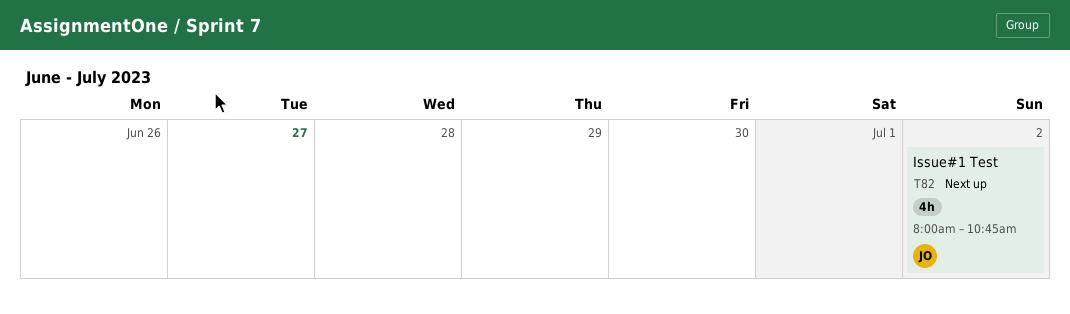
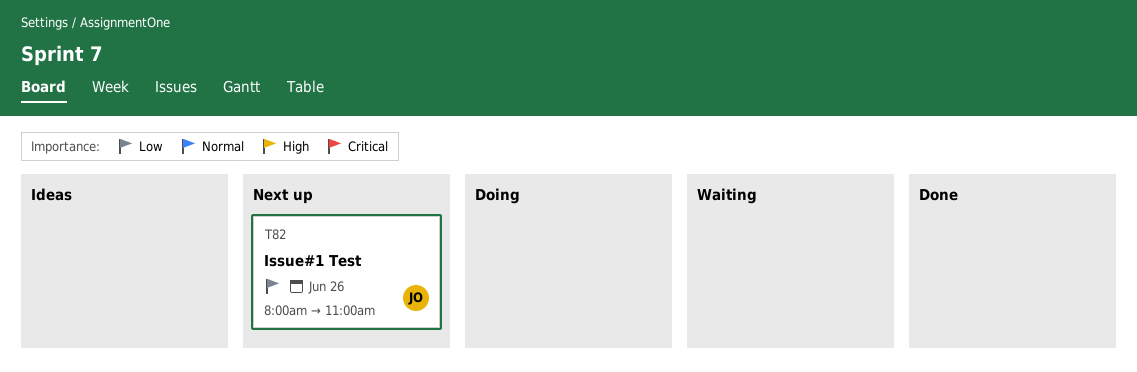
T82, day: Jul 2 -> Jun 26
T82, ends: 10:45 -> 11:00

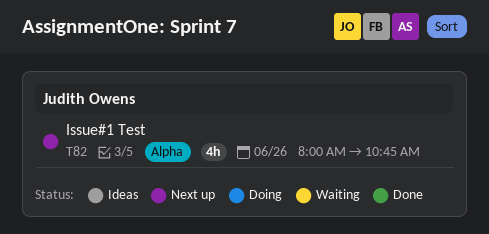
T82, ends: 11:00 -> 10:45

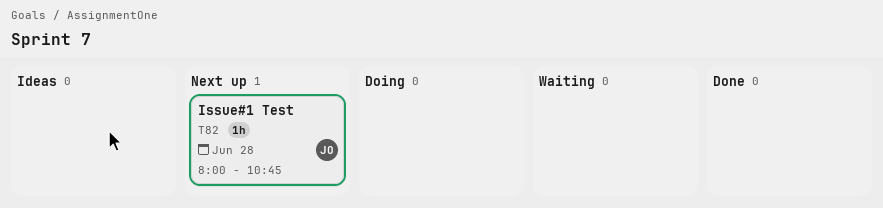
T82, estimate: 4h -> 1h
T82, day: Jun 26 -> Jun 28

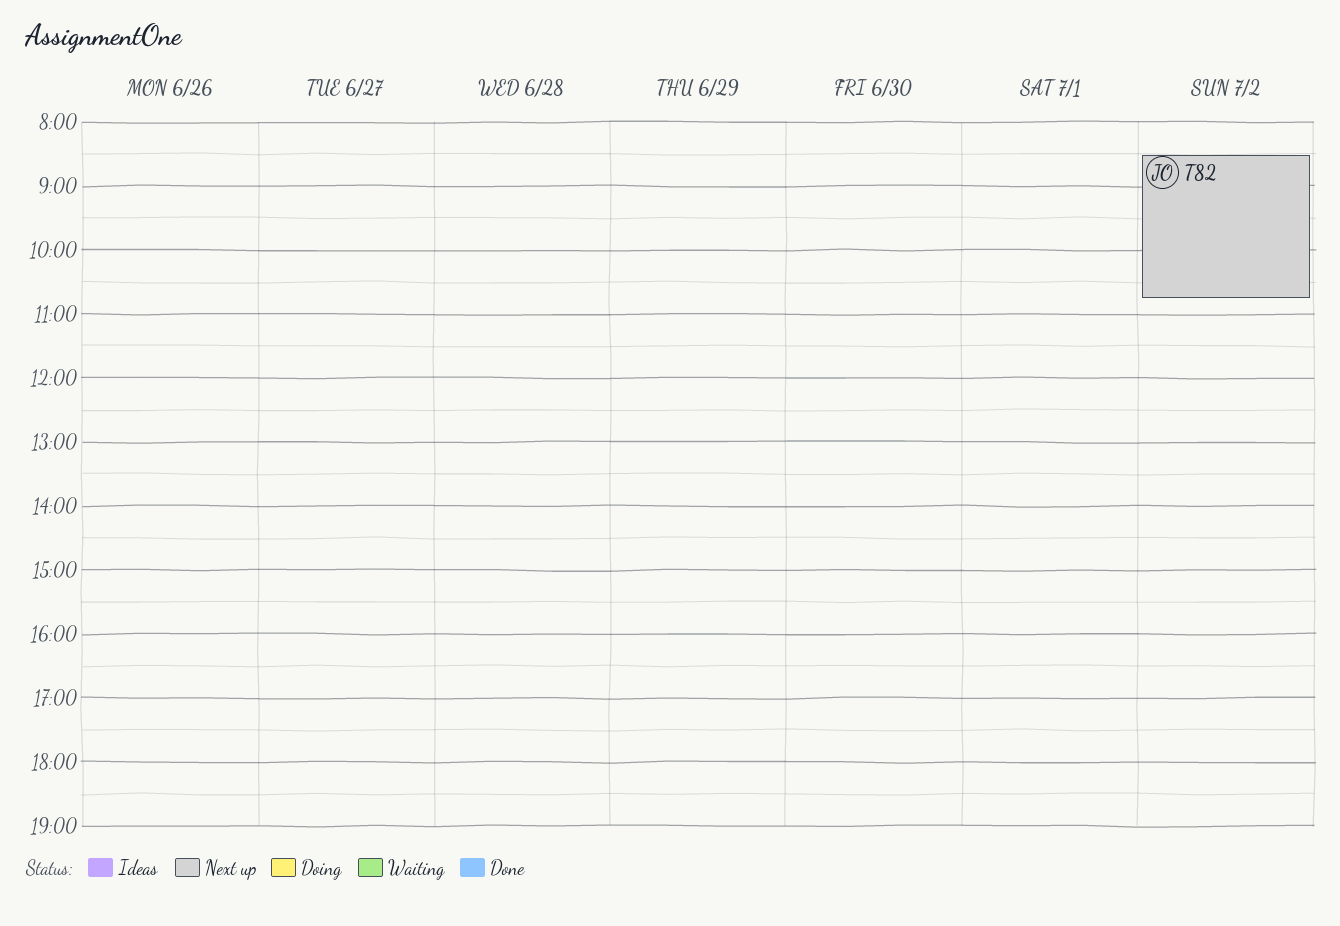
T82, day: Jun 28 -> Jul 2
T82, begins: 08:00 -> 08:30

